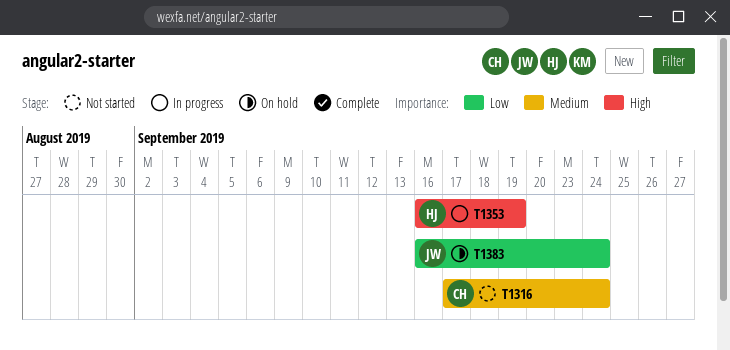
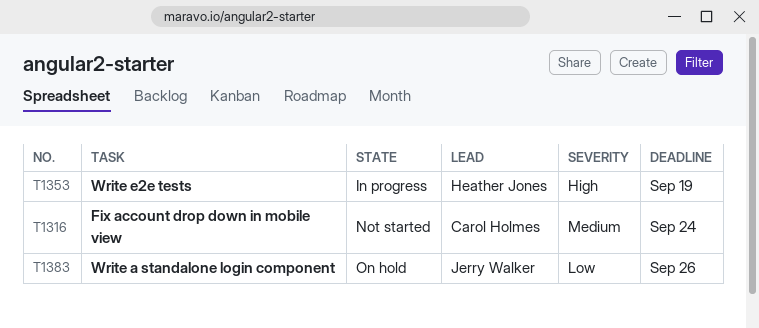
T1383, due: Sep 24 -> Sep 26

